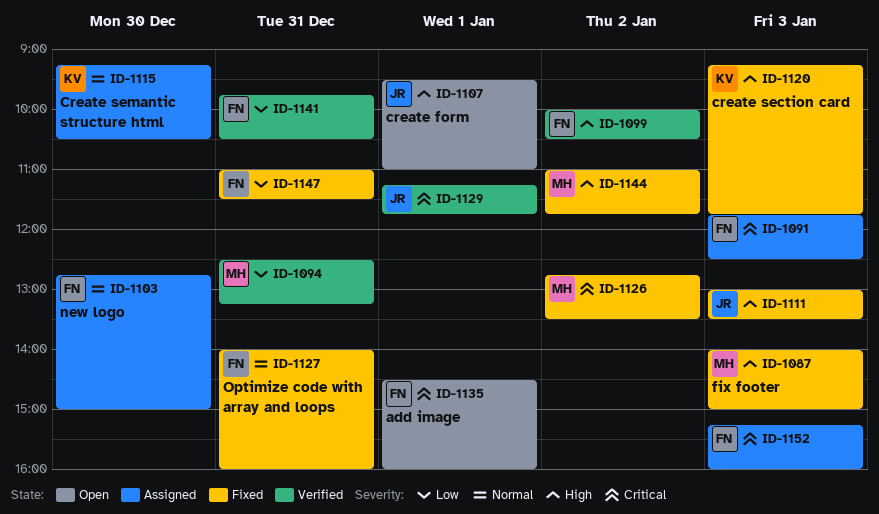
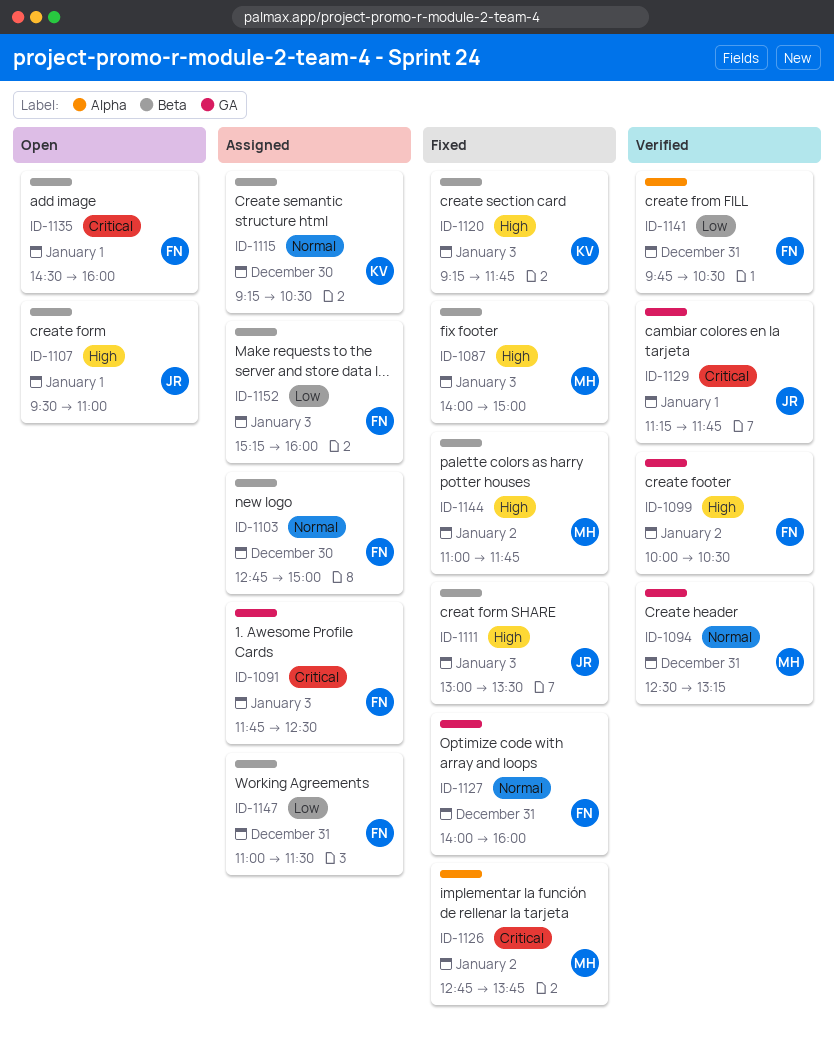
ID-1094, priority: Low -> Normal
ID-1126, ends: 13:30 -> 13:45
ID-1147, status: Fixed -> Assigned
ID-1152, priority: Critical -> Low

